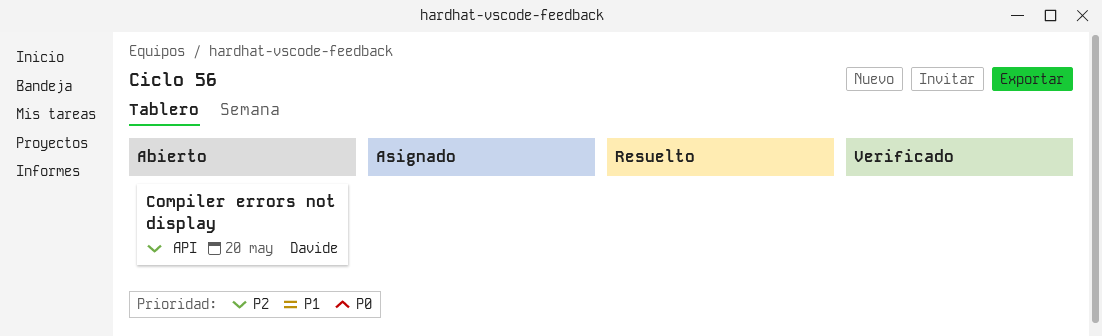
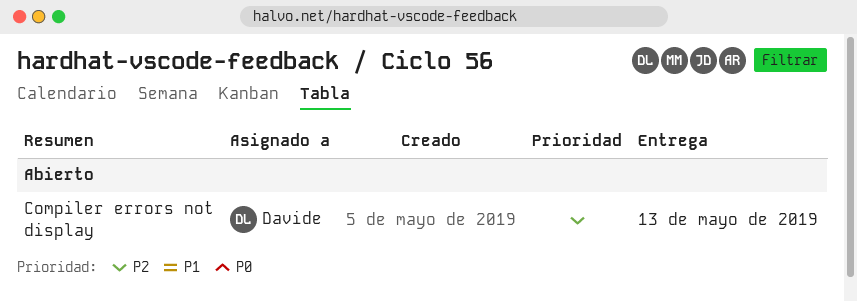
Compiler errors not display, due: May 20 -> May 13

